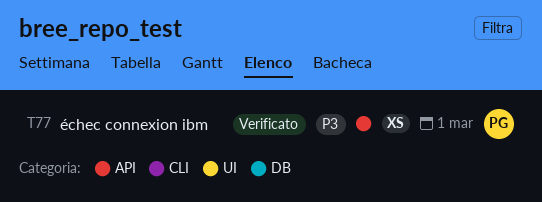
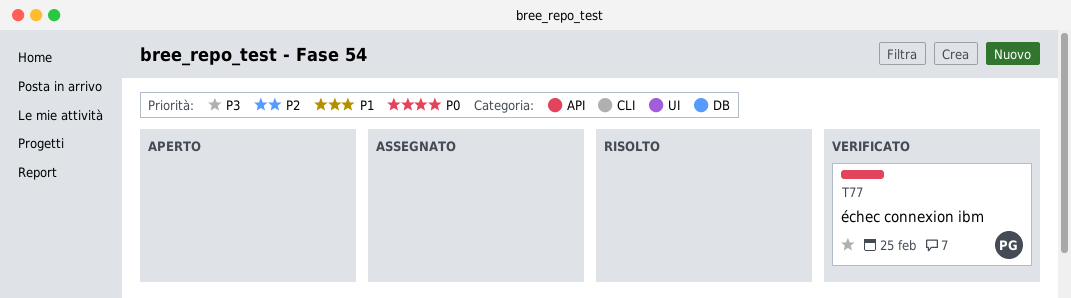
T77, due: Mar 1 -> Feb 25

